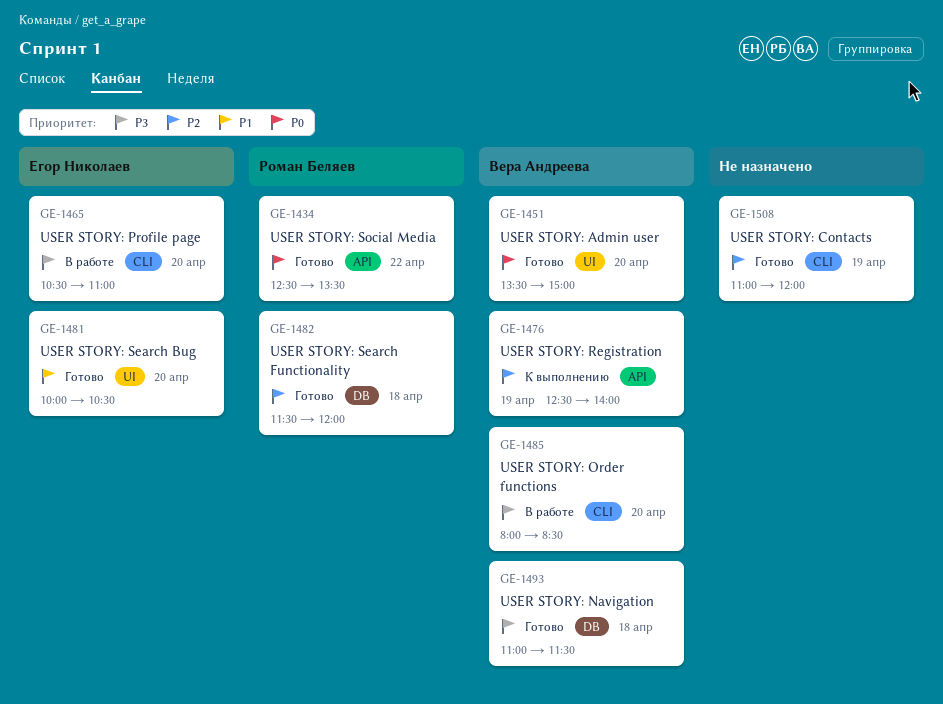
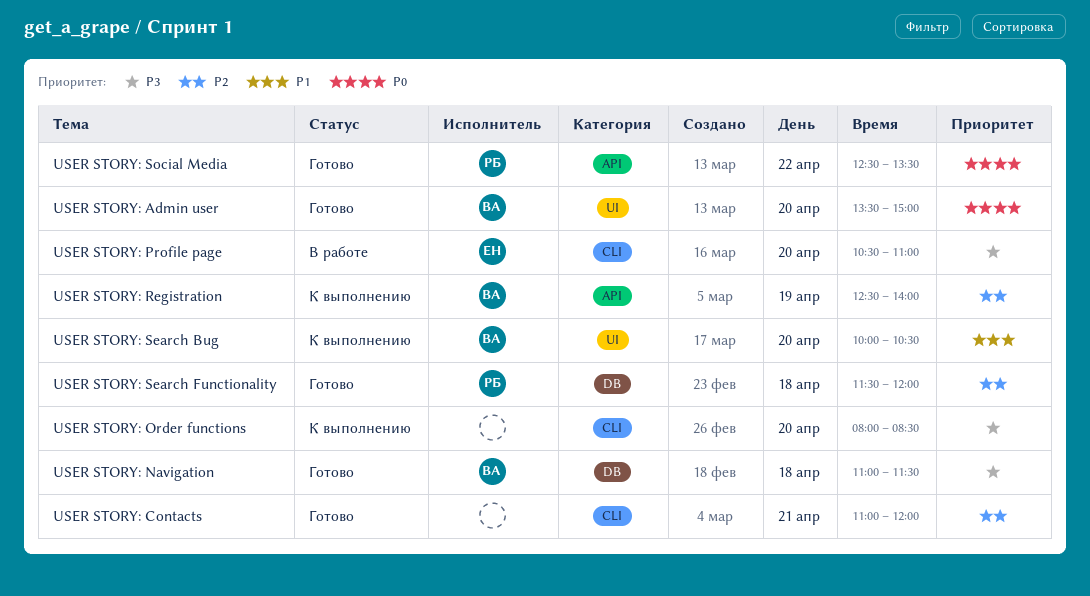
USER STORY: Contacts, day: Apr 19 -> Apr 21
USER STORY: Order functions, status: В работе -> К выполнению
USER STORY: Order functions, owner: Вера Андреева -> none
USER STORY: Search Bug, status: Готово -> К выполнению
USER STORY: Search Bug, owner: Егор Николаев -> Вера Андреева

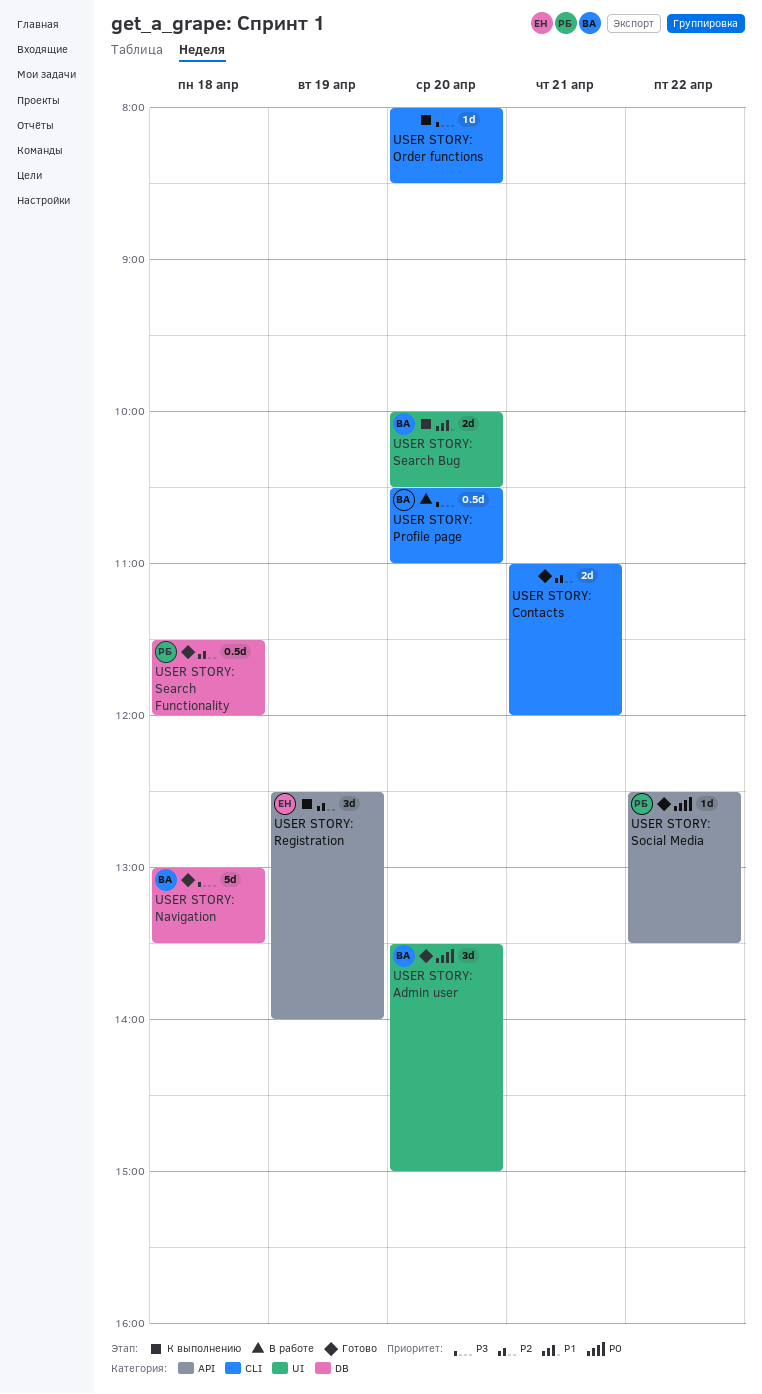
USER STORY: Navigation, begins: 11:00 -> 13:00
USER STORY: Navigation, ends: 11:30 -> 13:30
USER STORY: Profile page, owner: ЕН -> ВА
USER STORY: Registration, owner: ВА -> ЕН

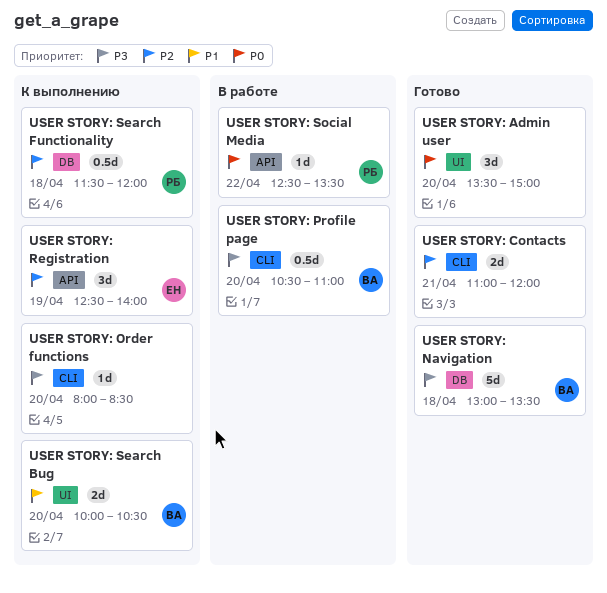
USER STORY: Admin user, owner: ВА -> none
USER STORY: Search Functionality, status: Готово -> К выполнению
USER STORY: Social Media, status: Готово -> В работе

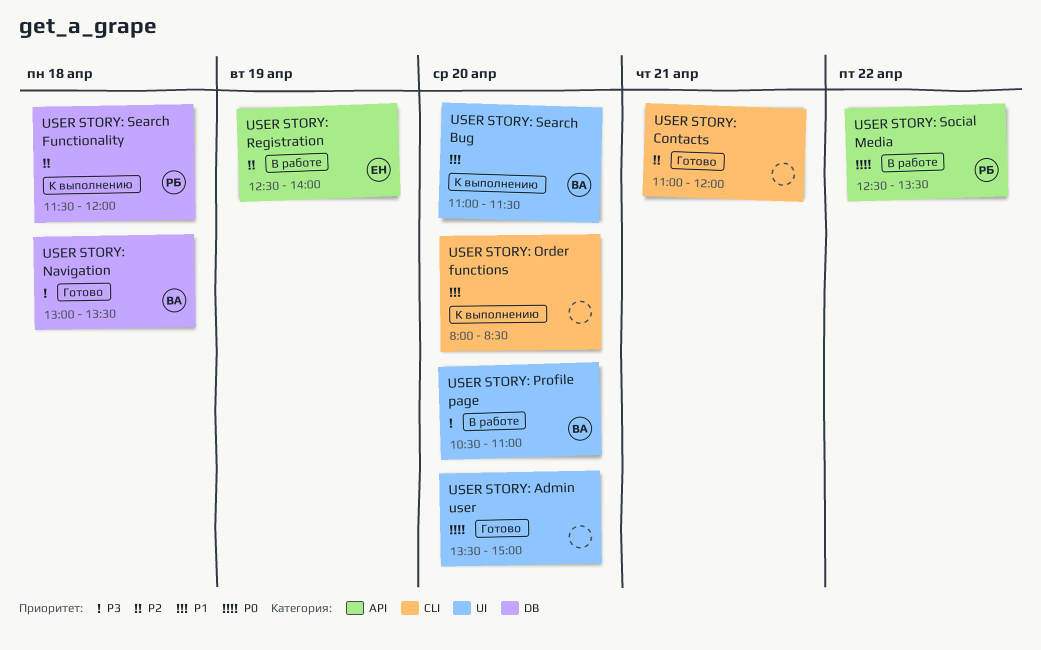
USER STORY: Order functions, priority: P3 -> P1
USER STORY: Profile page, label: CLI -> UI
USER STORY: Registration, status: К выполнению -> В работе
USER STORY: Search Bug, begins: 10:00 -> 11:00
USER STORY: Search Bug, ends: 10:30 -> 11:30

